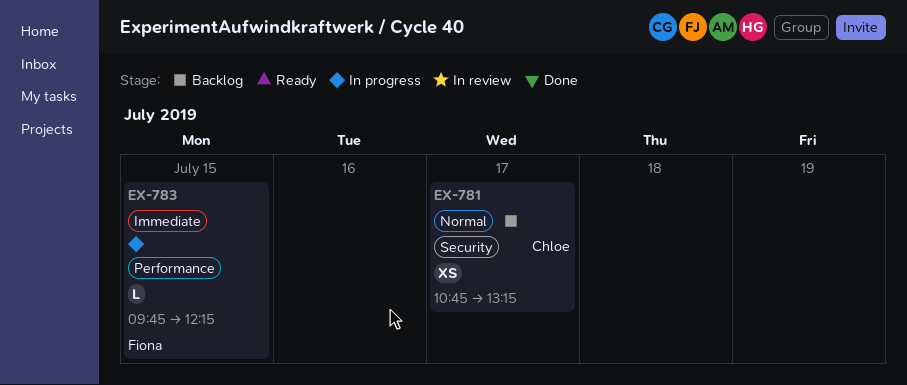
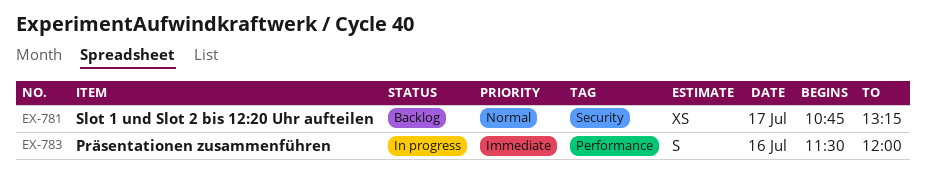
EX-783, estimate: L -> S
EX-783, day: Jul 15 -> Jul 16
EX-783, begins: 09:45 -> 11:30
EX-783, ends: 12:15 -> 12:00

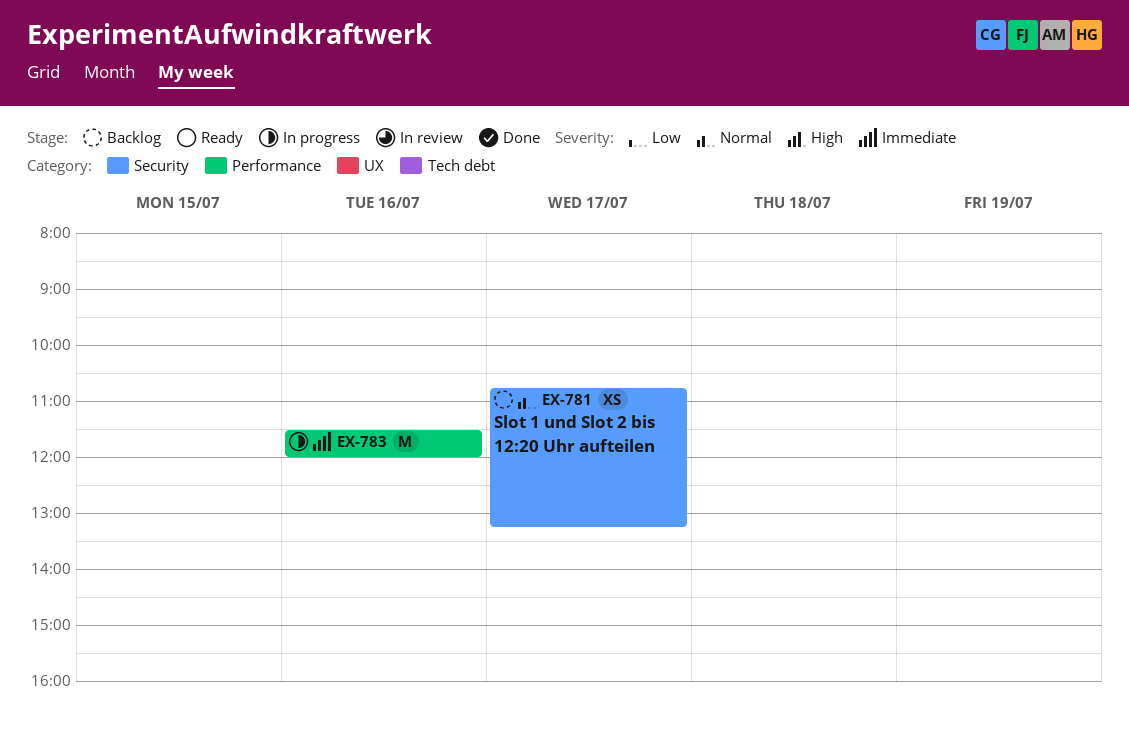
EX-783, estimate: S -> M

